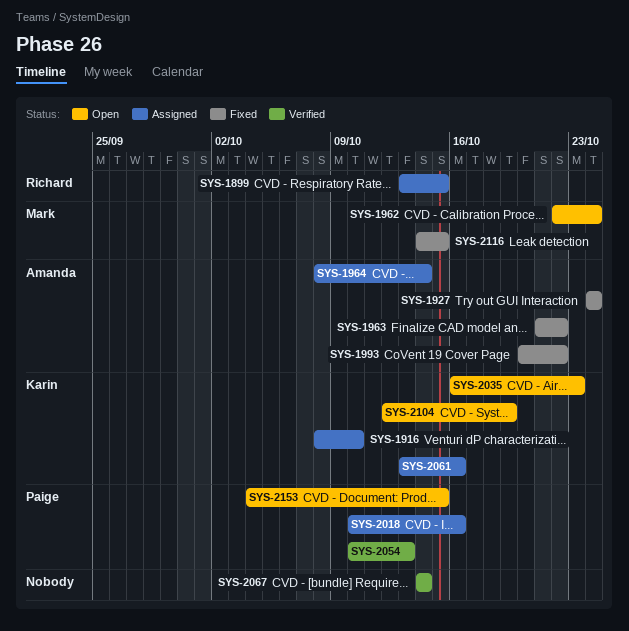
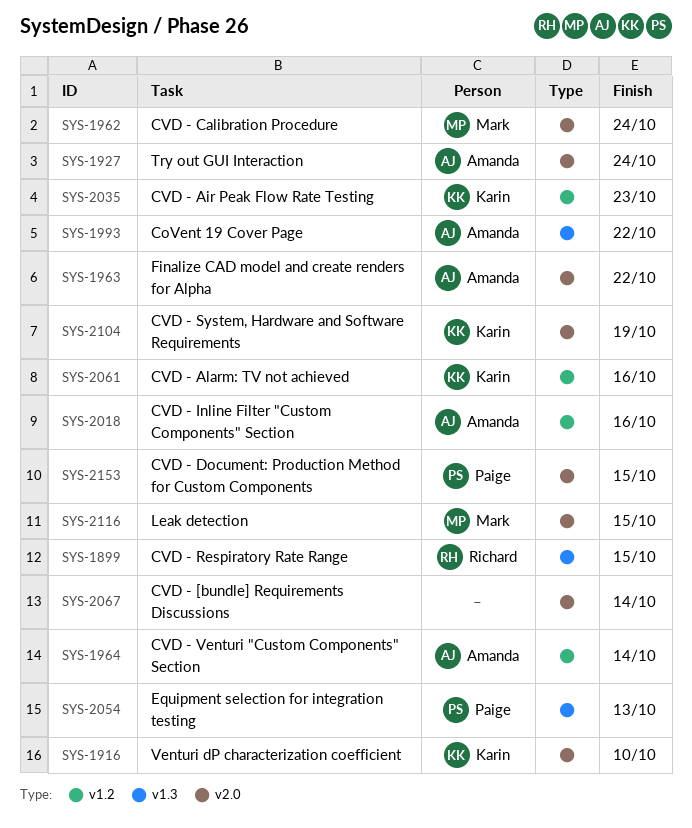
SYS-2018, owner: Paige -> Amanda

